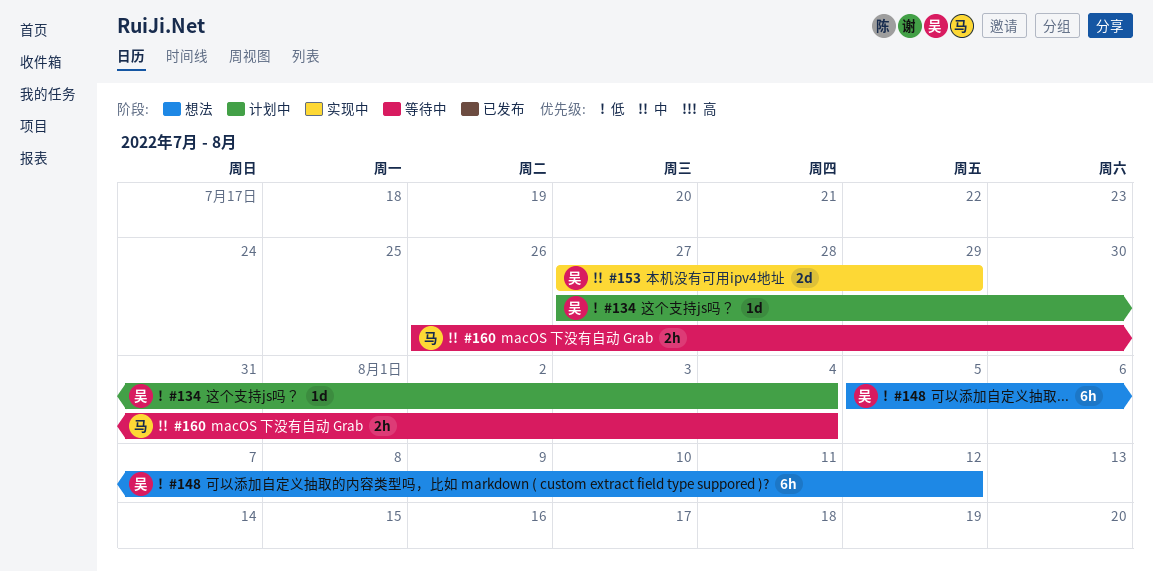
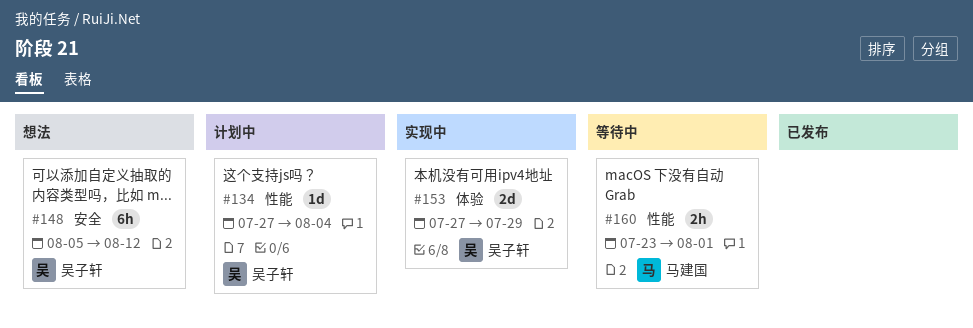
#160, start: Jul 26 -> Jul 23
#160, due: Aug 4 -> Aug 1

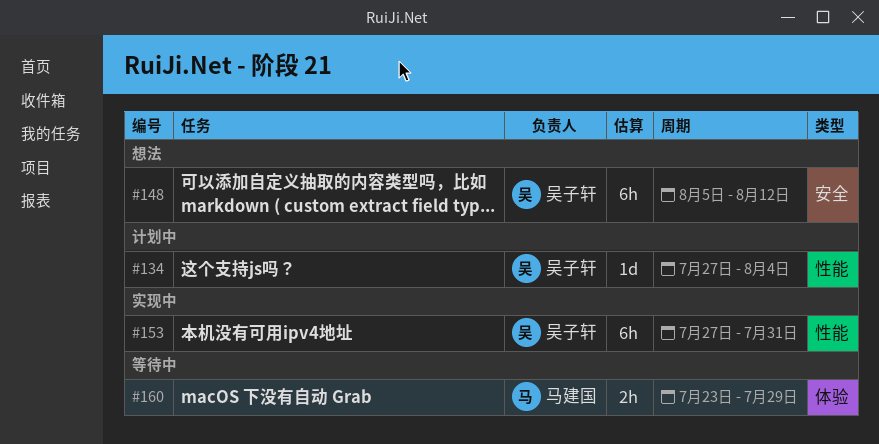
#153, label: 体验 -> 性能
#153, estimate: 2d -> 6h
#153, due: Jul 29 -> Jul 31
#160, label: 性能 -> 体验
#160, due: Aug 1 -> Jul 29

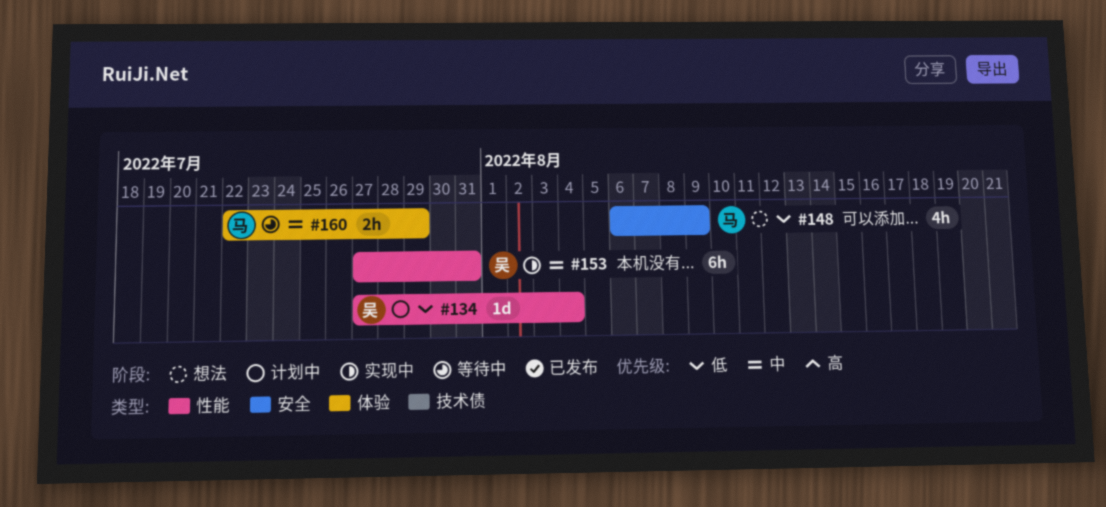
#148, owner: 吴子轩 -> 马建国
#148, estimate: 6h -> 4h
#148, start: Aug 5 -> Aug 6
#148, due: Aug 12 -> Aug 9
#160, start: Jul 23 -> Jul 22

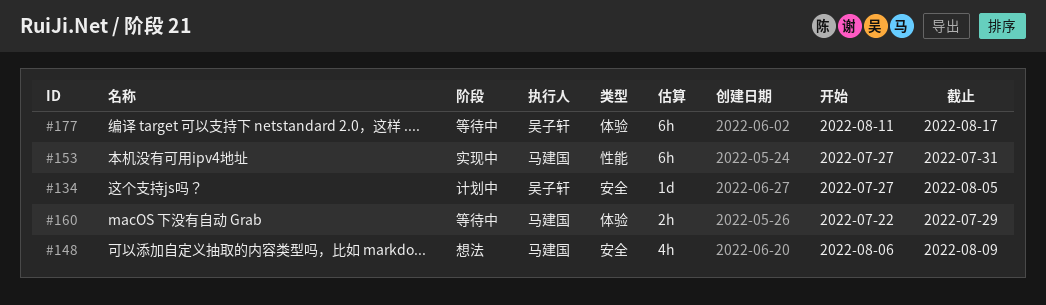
#134, label: 性能 -> 安全
#134, due: Aug 4 -> Aug 5
#153, owner: 吴子轩 -> 马建国
#177: none -> present

